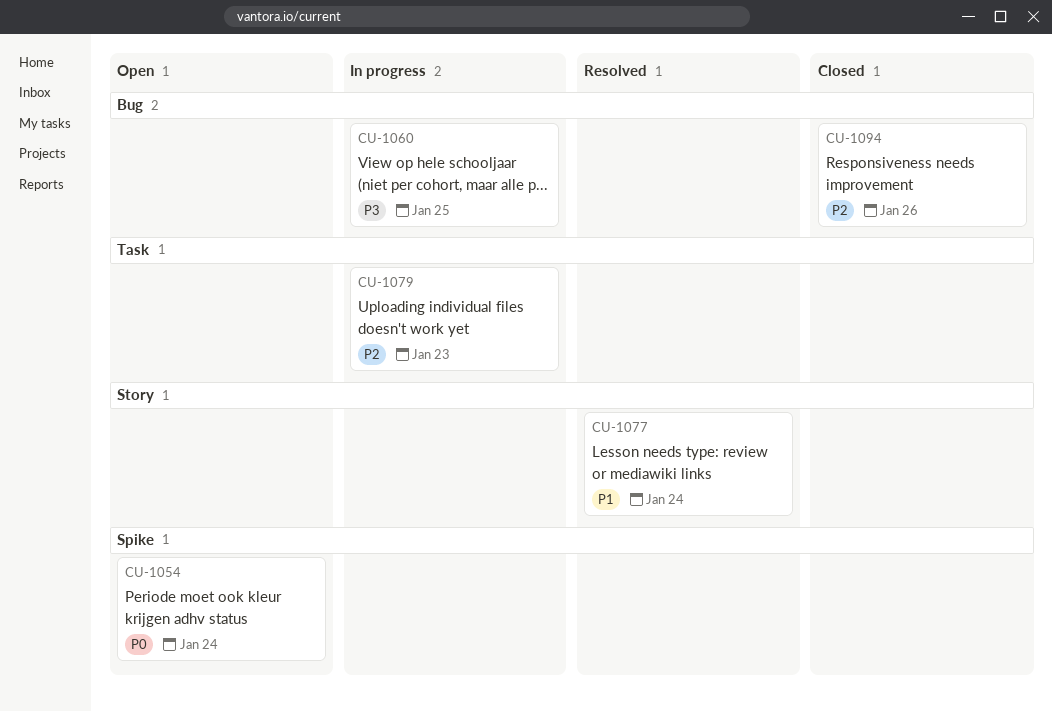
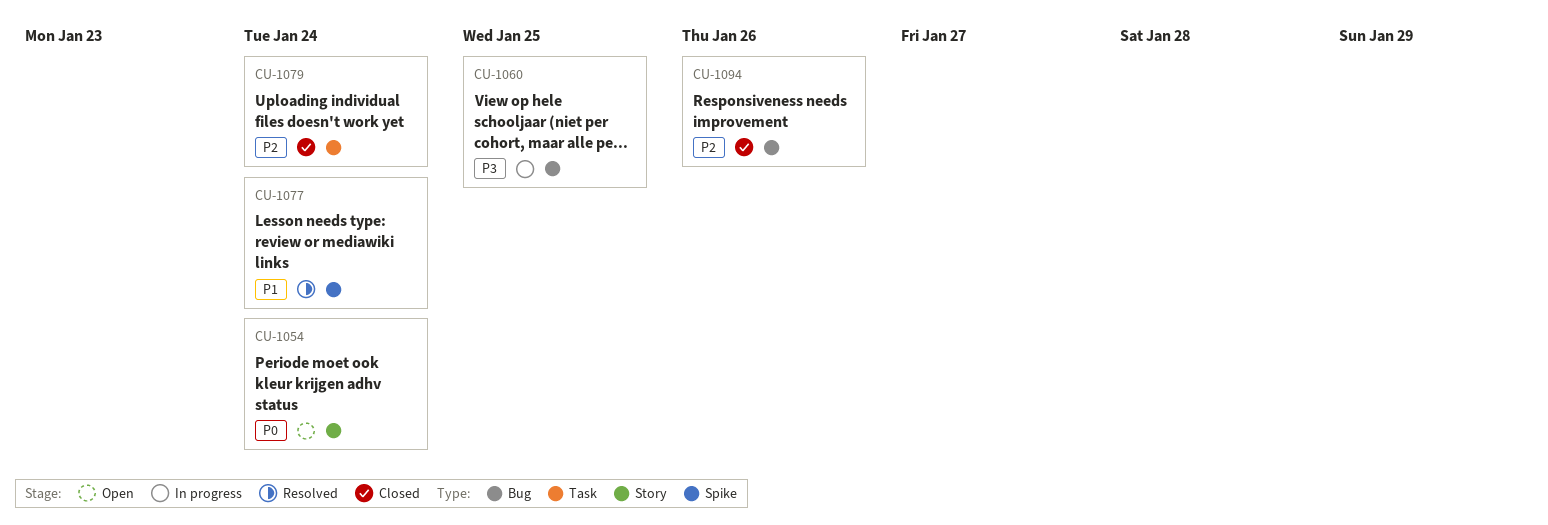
CU-1054, label: Spike -> Story
CU-1077, label: Story -> Spike
CU-1079, status: In progress -> Closed
CU-1079, due: Jan 23 -> Jan 24

